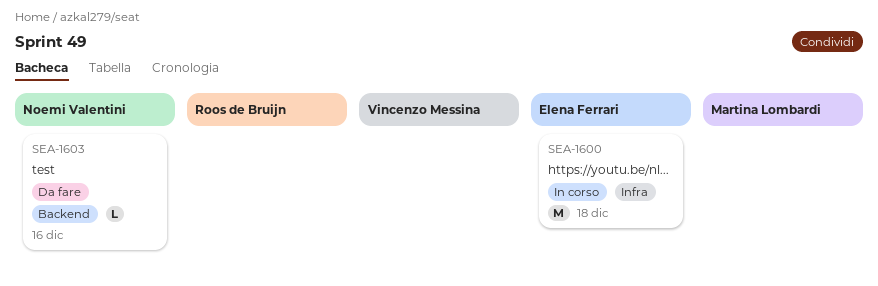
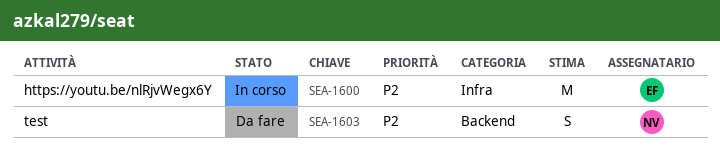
SEA-1603, estimate: L -> S

